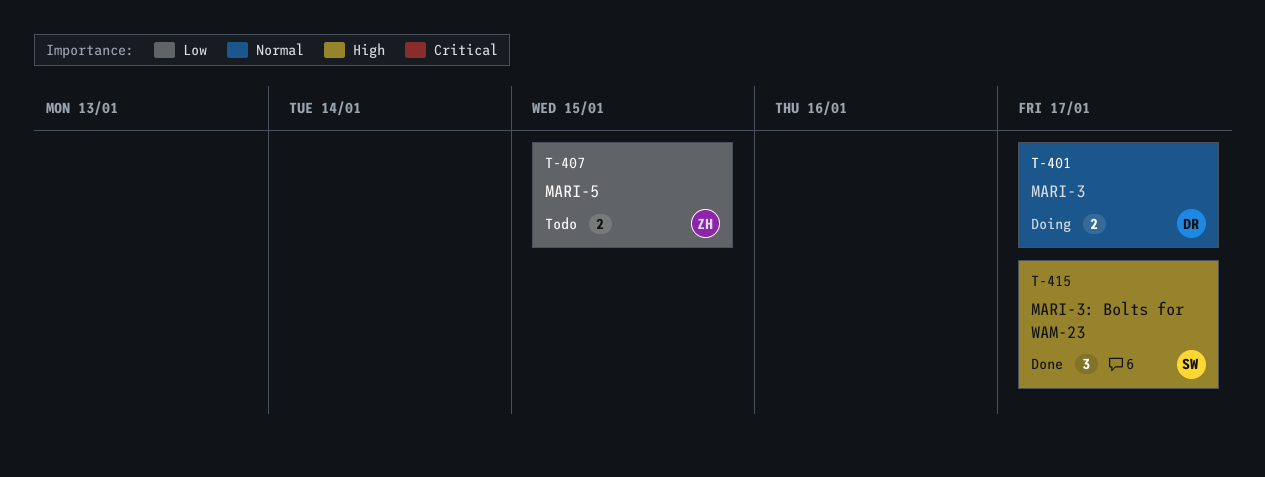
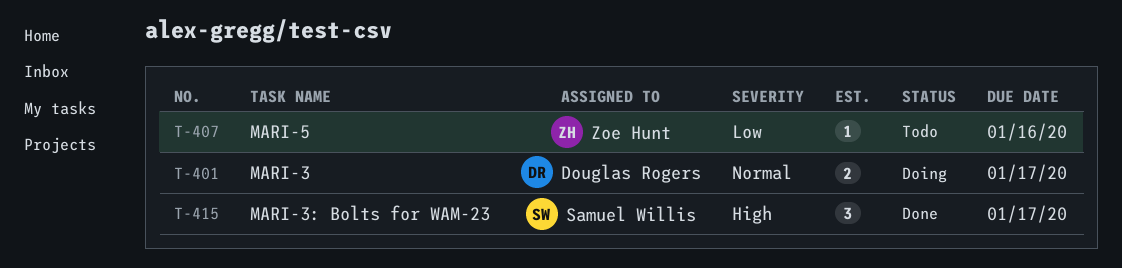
T-407, estimate: 2 -> 1
T-407, due: Jan 15 -> Jan 16

